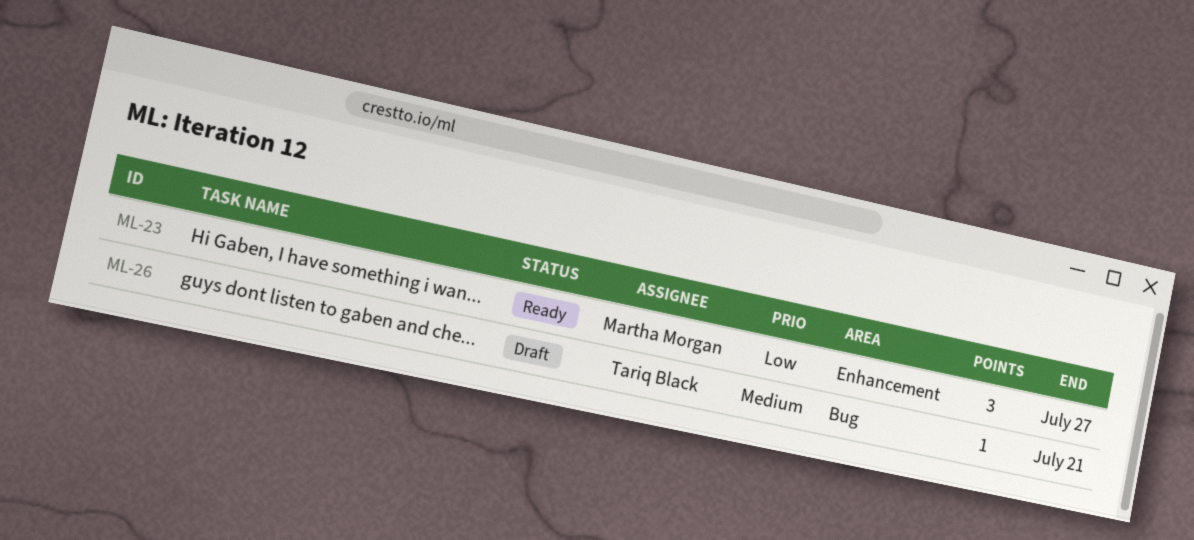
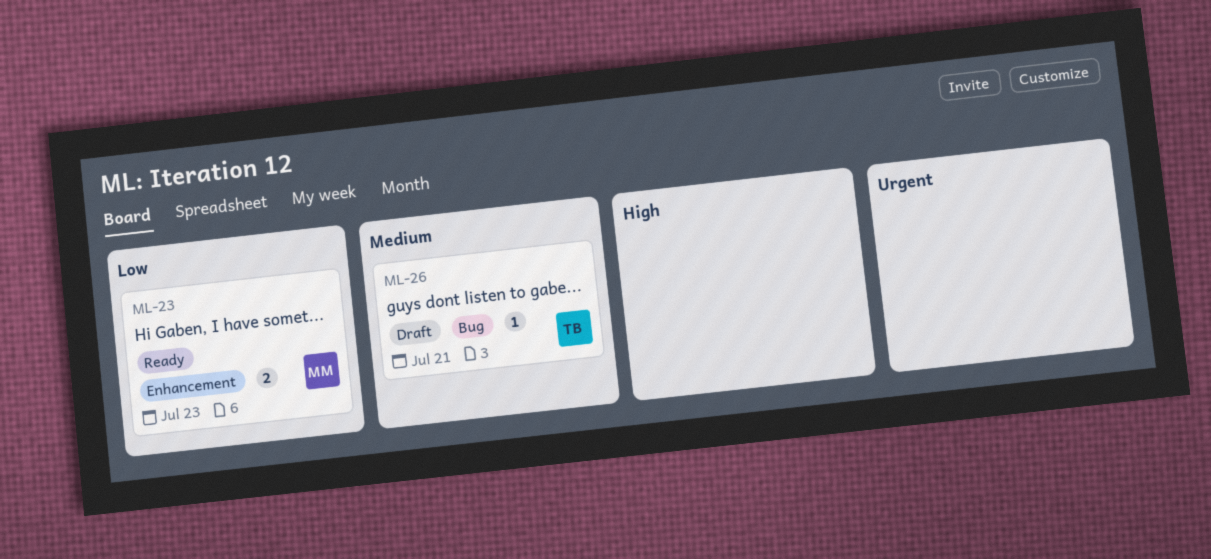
ML-23, estimate: 3 -> 2
ML-23, due: Jul 27 -> Jul 23

